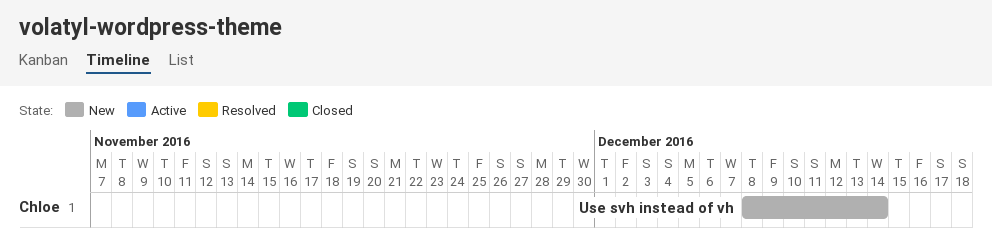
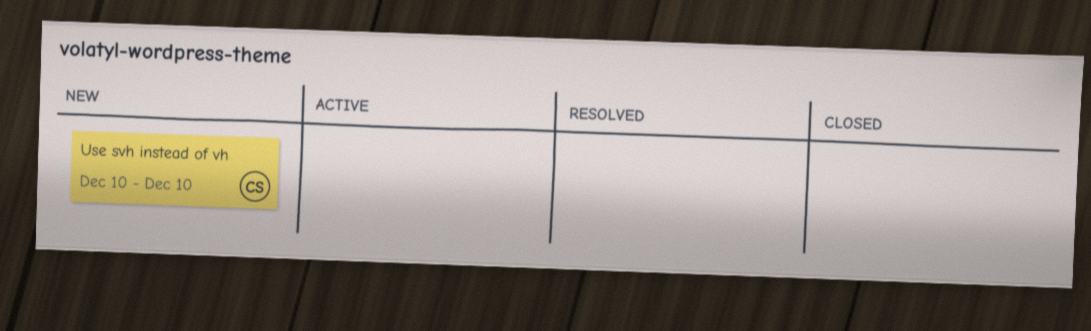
Use svh instead of vh, start: Dec 8 -> Dec 10
Use svh instead of vh, due: Dec 14 -> Dec 10

